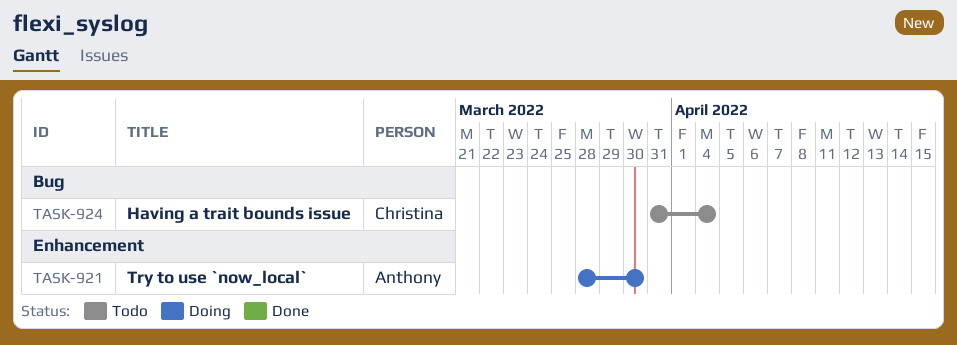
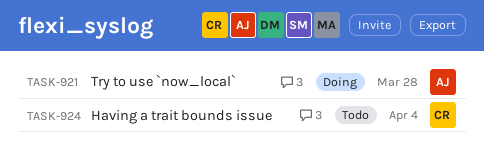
TASK-921, due: Mar 30 -> Mar 28

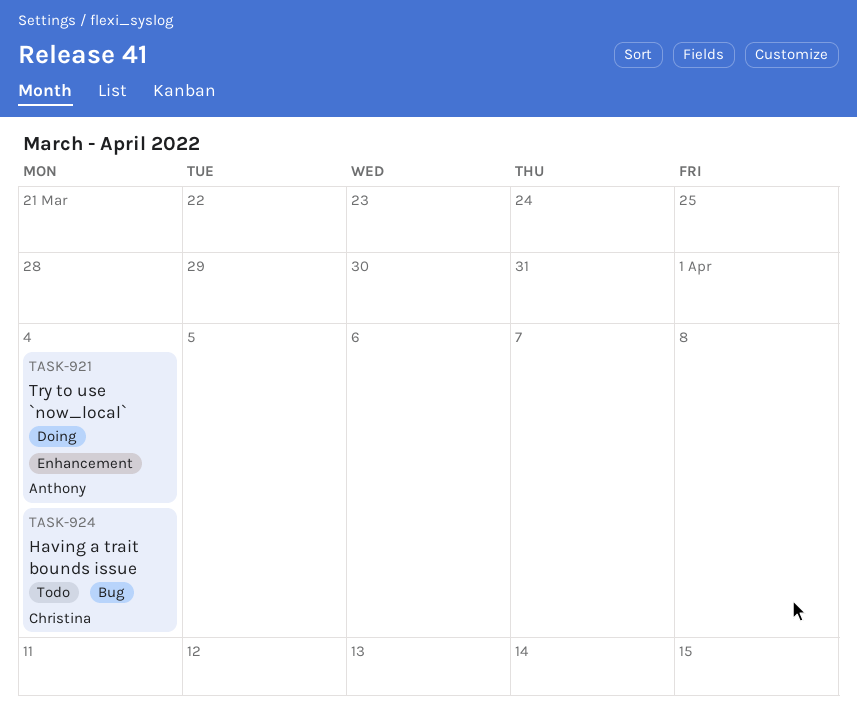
TASK-921, due: Mar 28 -> Apr 4

